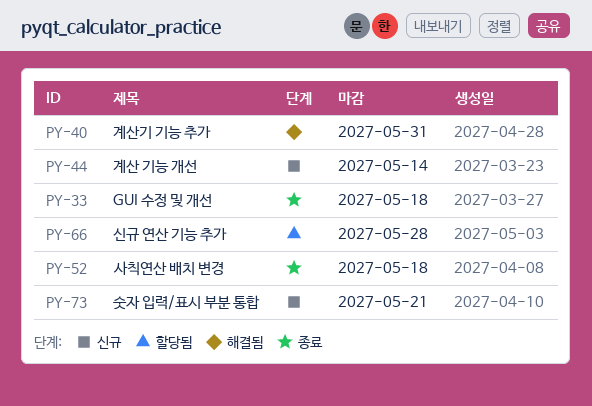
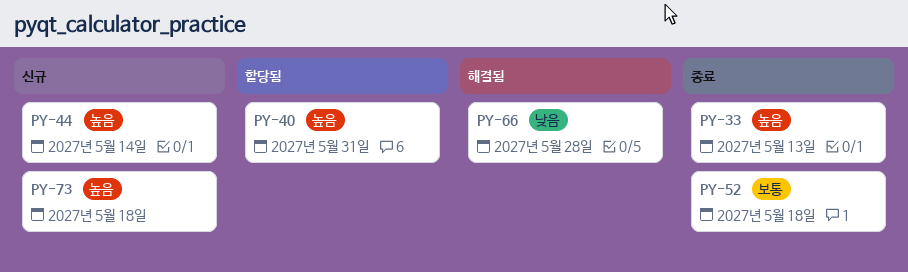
PY-33, due: May 18 -> May 13
PY-40, status: 해결됨 -> 할당됨
PY-66, status: 할당됨 -> 해결됨
PY-73, due: May 21 -> May 18

